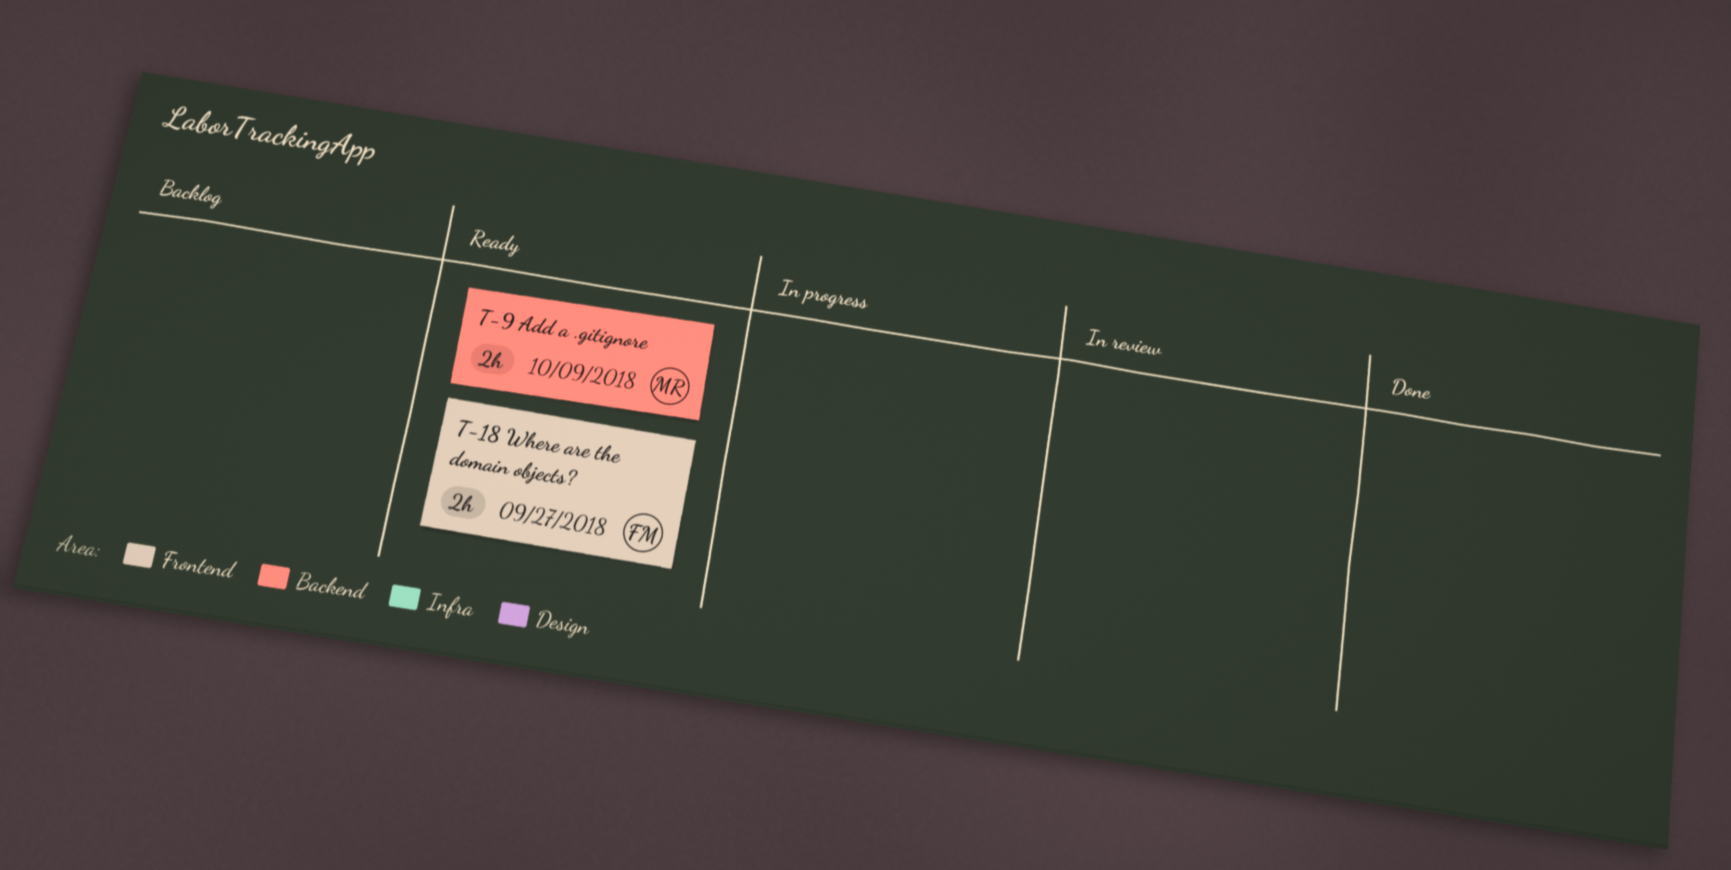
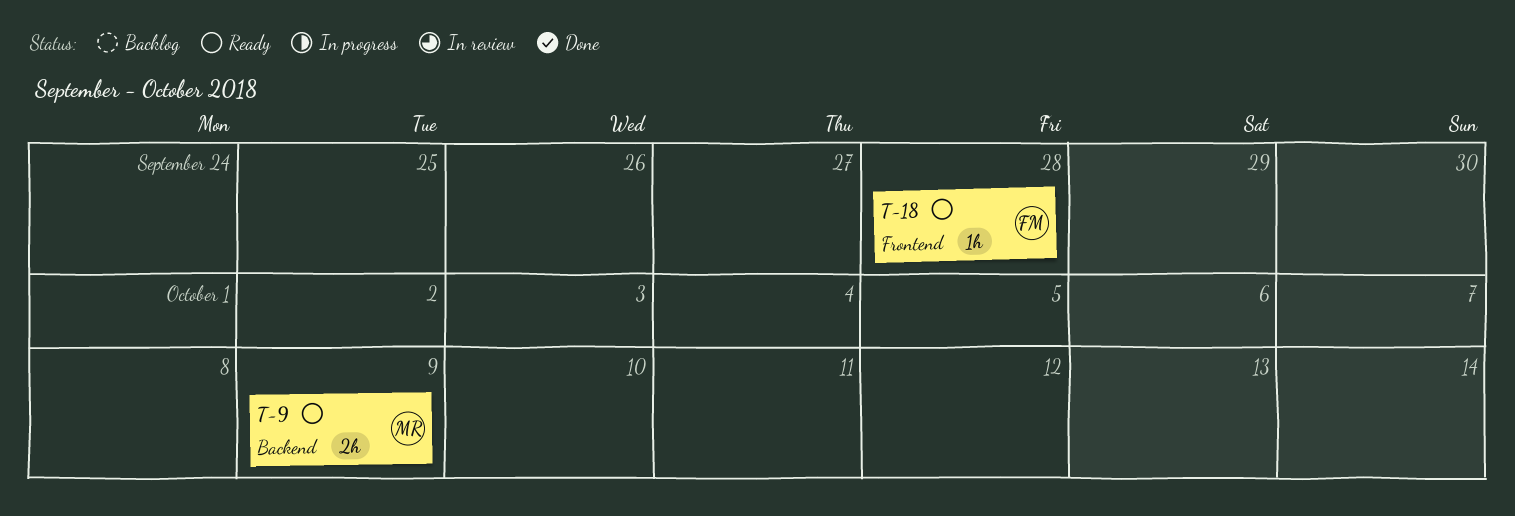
T-18, estimate: 2h -> 1h
T-18, due: Sep 27 -> Sep 28

